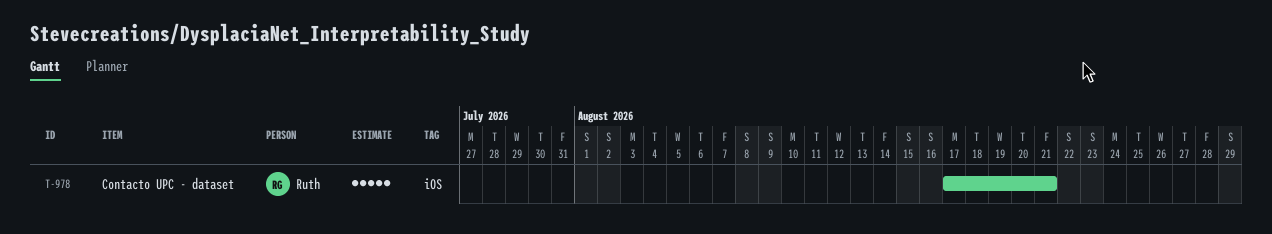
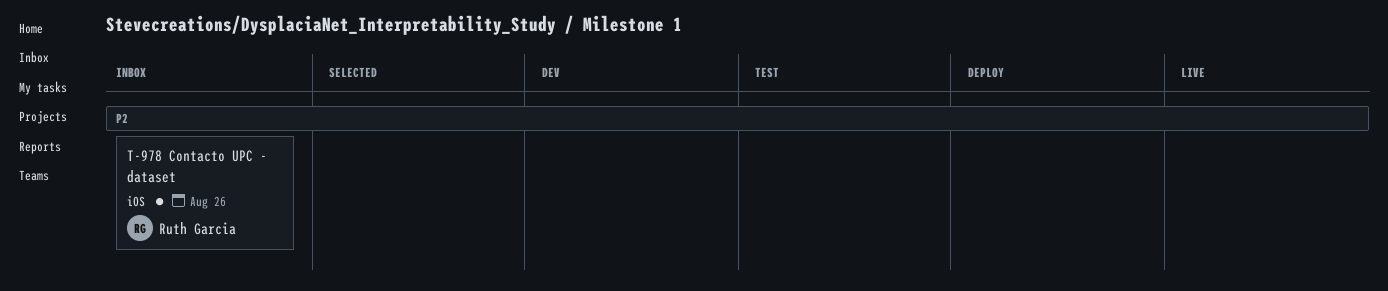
T-978, estimate: 5 -> 1
T-978, due: Aug 21 -> Aug 26

